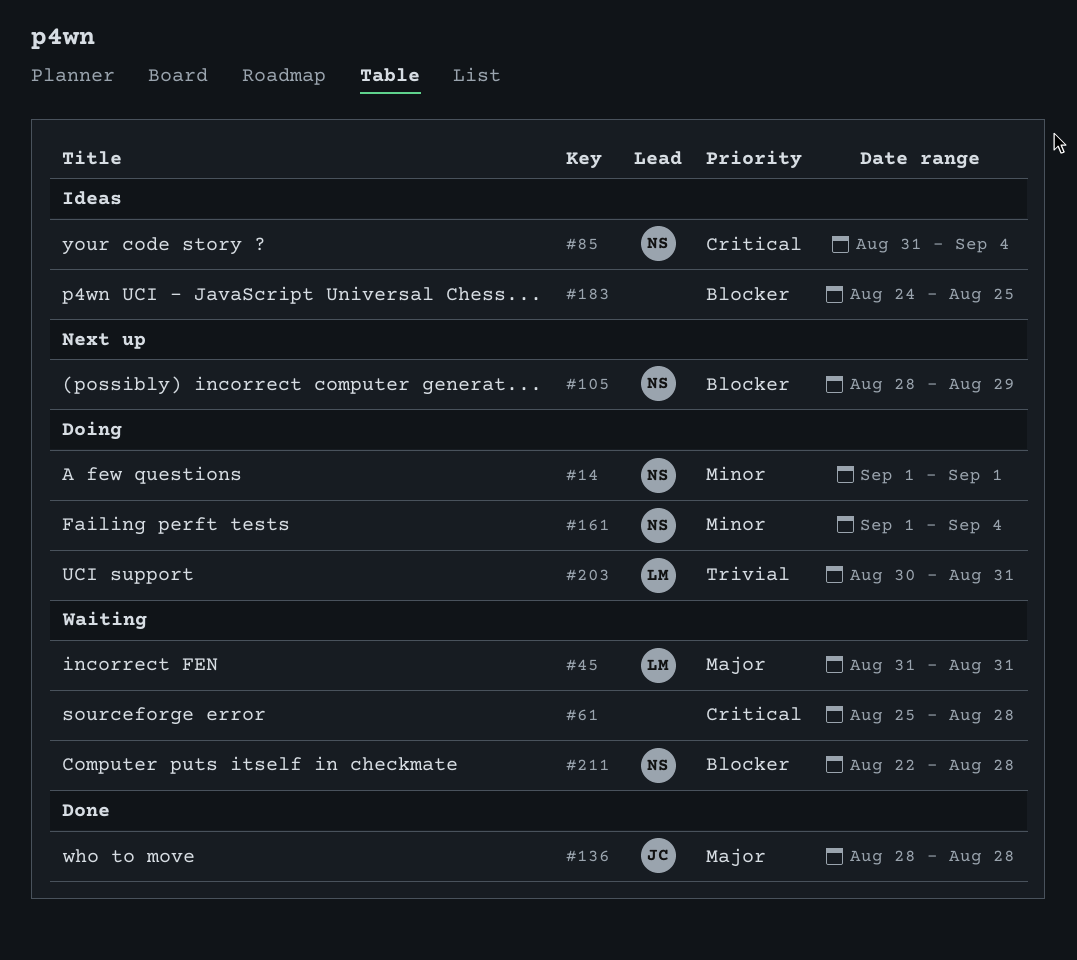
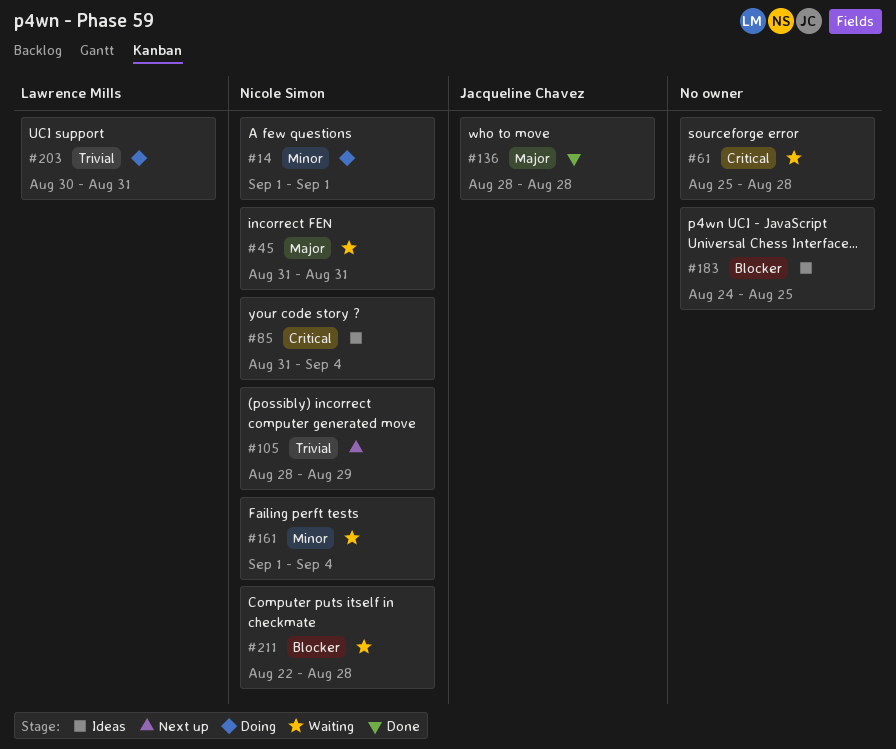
#45, owner: Lawrence Mills -> Nicole Simon
#105, priority: Blocker -> Trivial
#161, status: Doing -> Waiting

